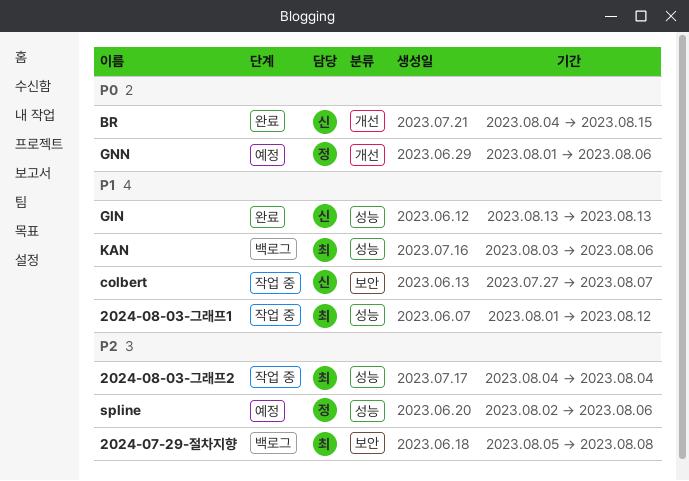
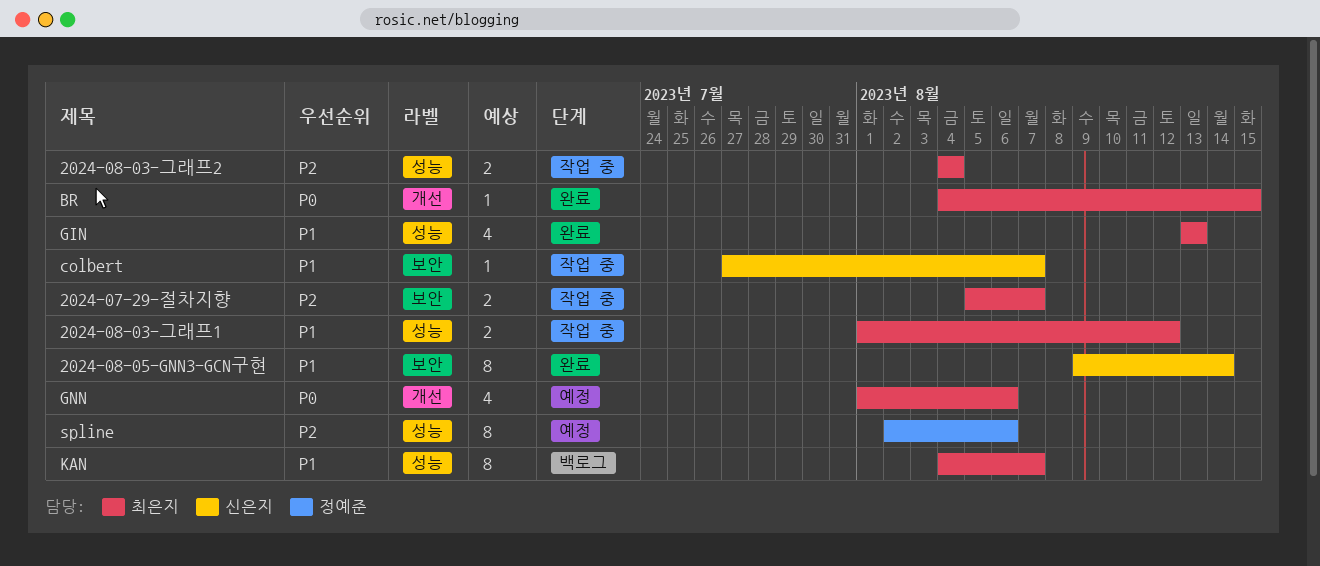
2024-07-29-절차지향, status: 백로그 -> 작업 중
2024-07-29-절차지향, due: Aug 8 -> Aug 7
2024-08-05-GNN3-GCN구현: none -> present
BR, owner: 신은지 -> 최은지
GIN, owner: 신은지 -> 최은지
GNN, owner: 정예준 -> 최은지
KAN, start: Aug 3 -> Aug 4
KAN, due: Aug 6 -> Aug 7

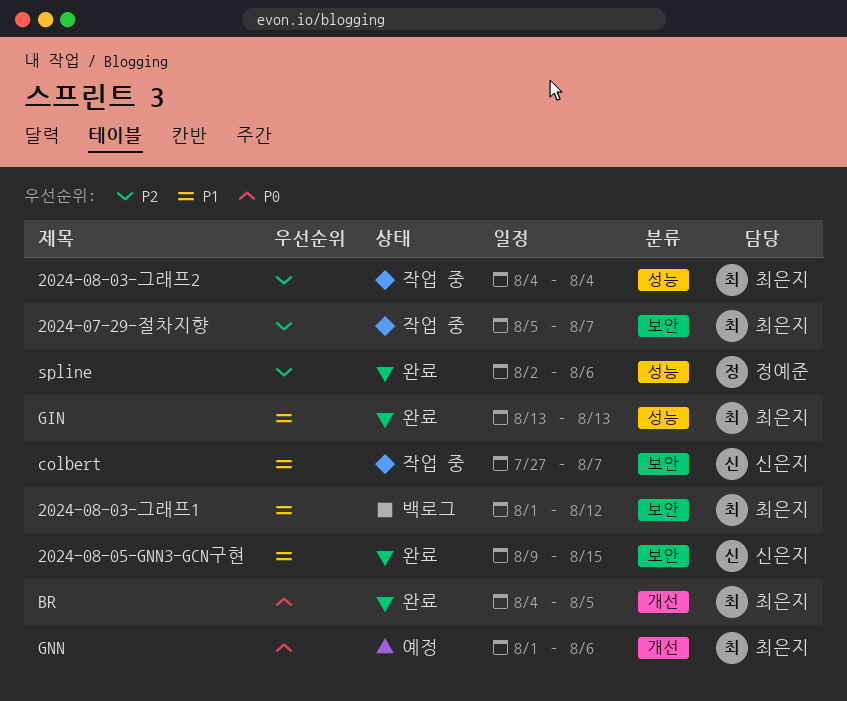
2024-08-03-그래프1, status: 작업 중 -> 백로그
2024-08-03-그래프1, label: 성능 -> 보안
2024-08-05-GNN3-GCN구현, due: Aug 14 -> Aug 15
BR, due: Aug 15 -> Aug 5
KAN: present -> none
spline, status: 예정 -> 완료

